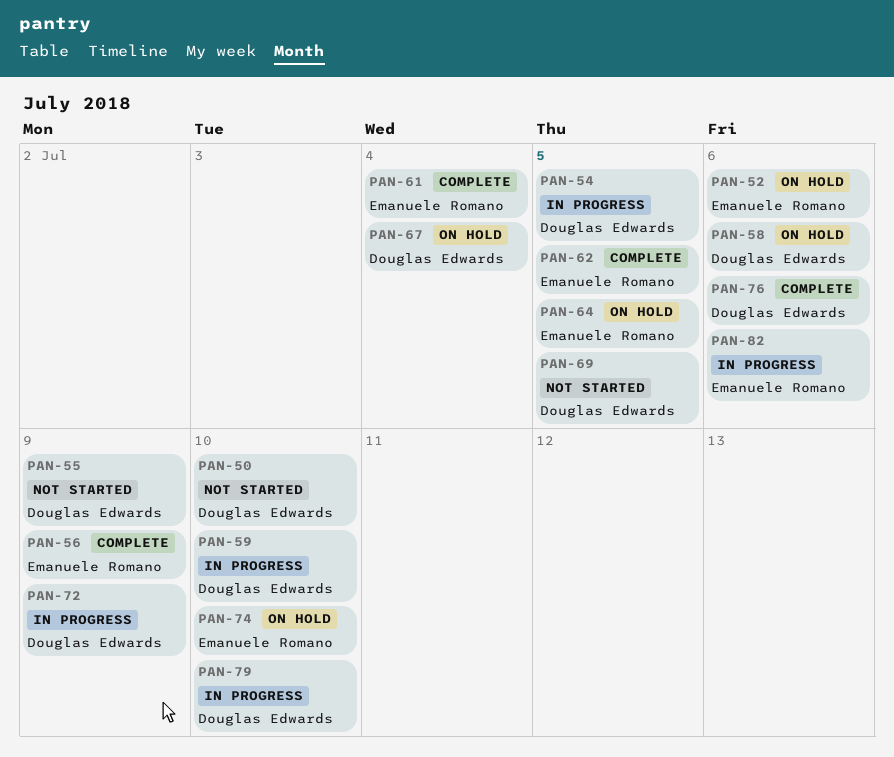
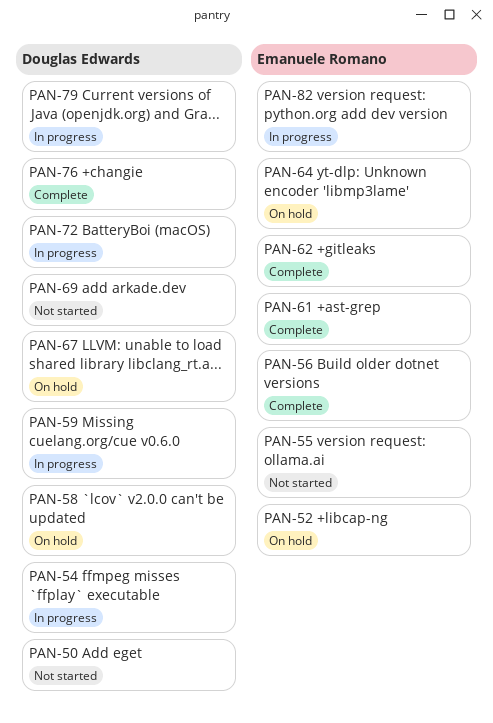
PAN-55, owner: Douglas Edwards -> Emanuele Romano
PAN-74: present -> none

